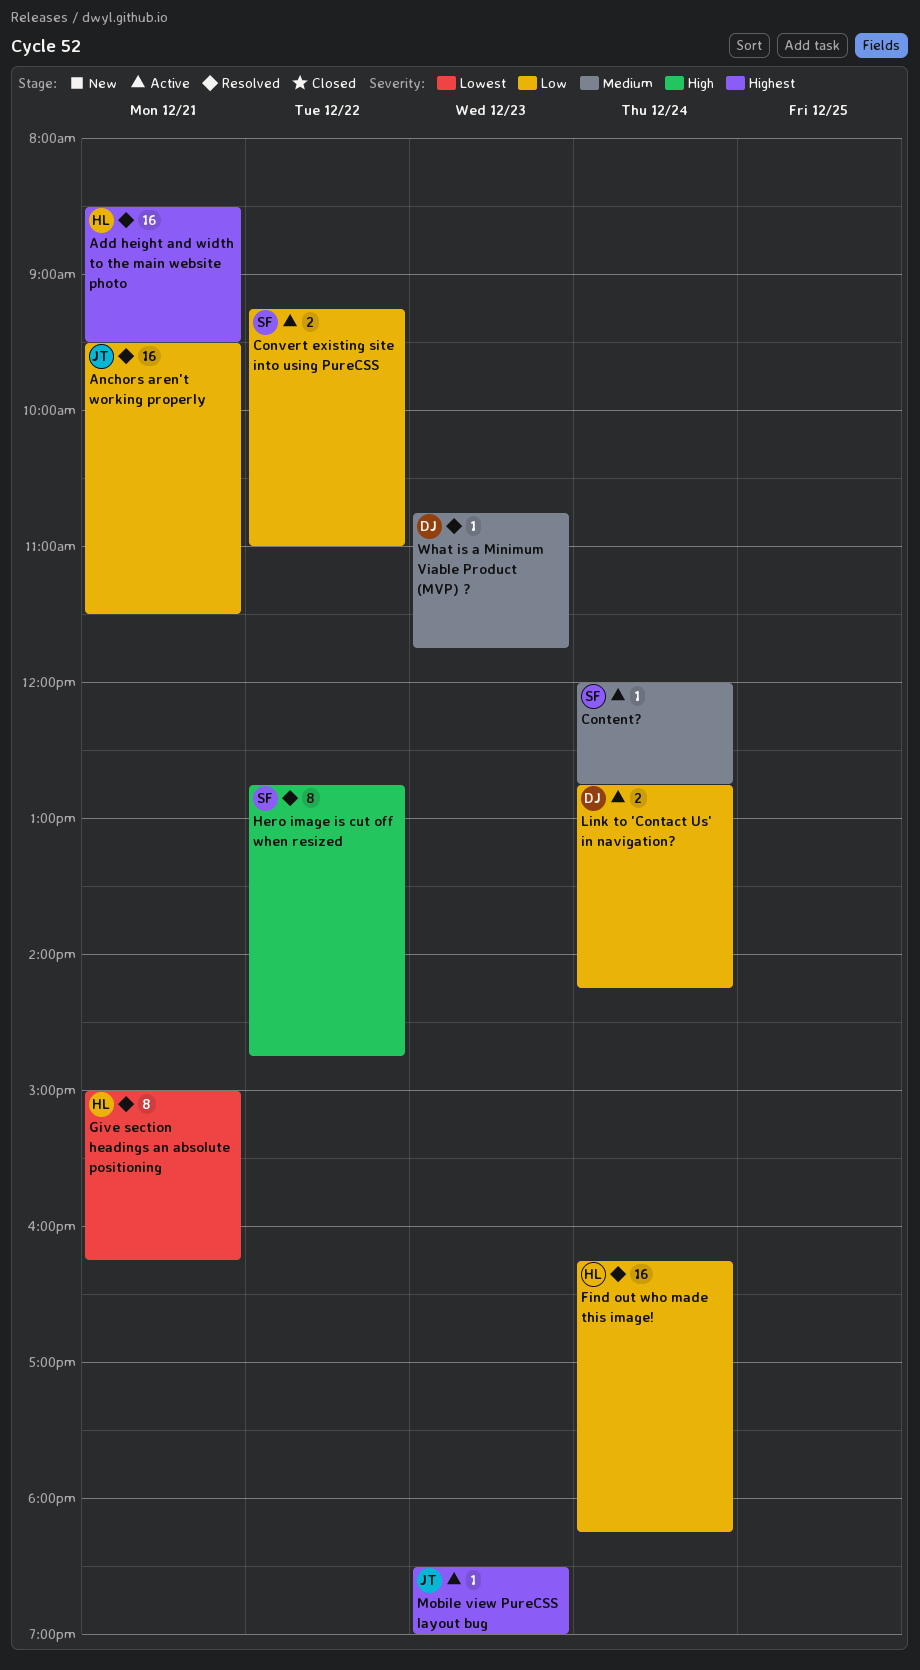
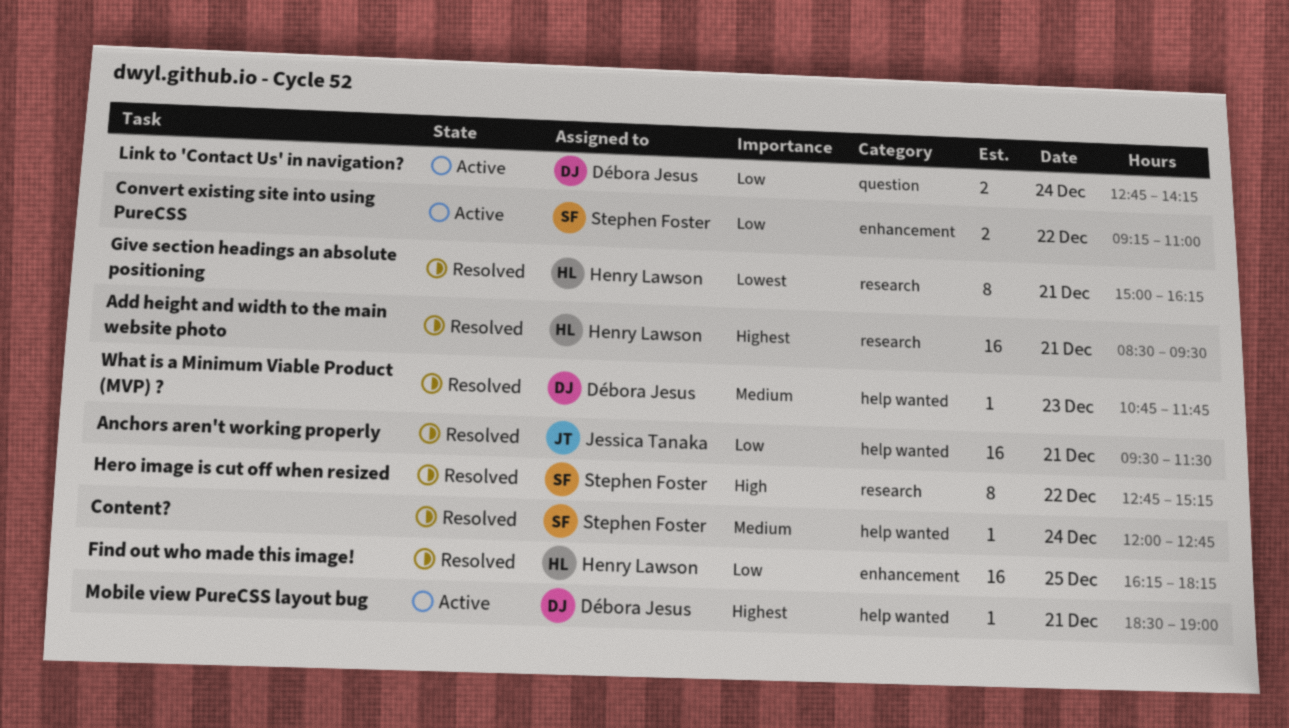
Content?, status: Active -> Resolved
Find out who made this image!, day: Dec 24 -> Dec 25
Hero image is cut off when resized, ends: 14:45 -> 15:15
Mobile view PureCSS layout bug, owner: Jessica Tanaka -> Débora Jesus
Mobile view PureCSS layout bug, day: Dec 23 -> Dec 21

